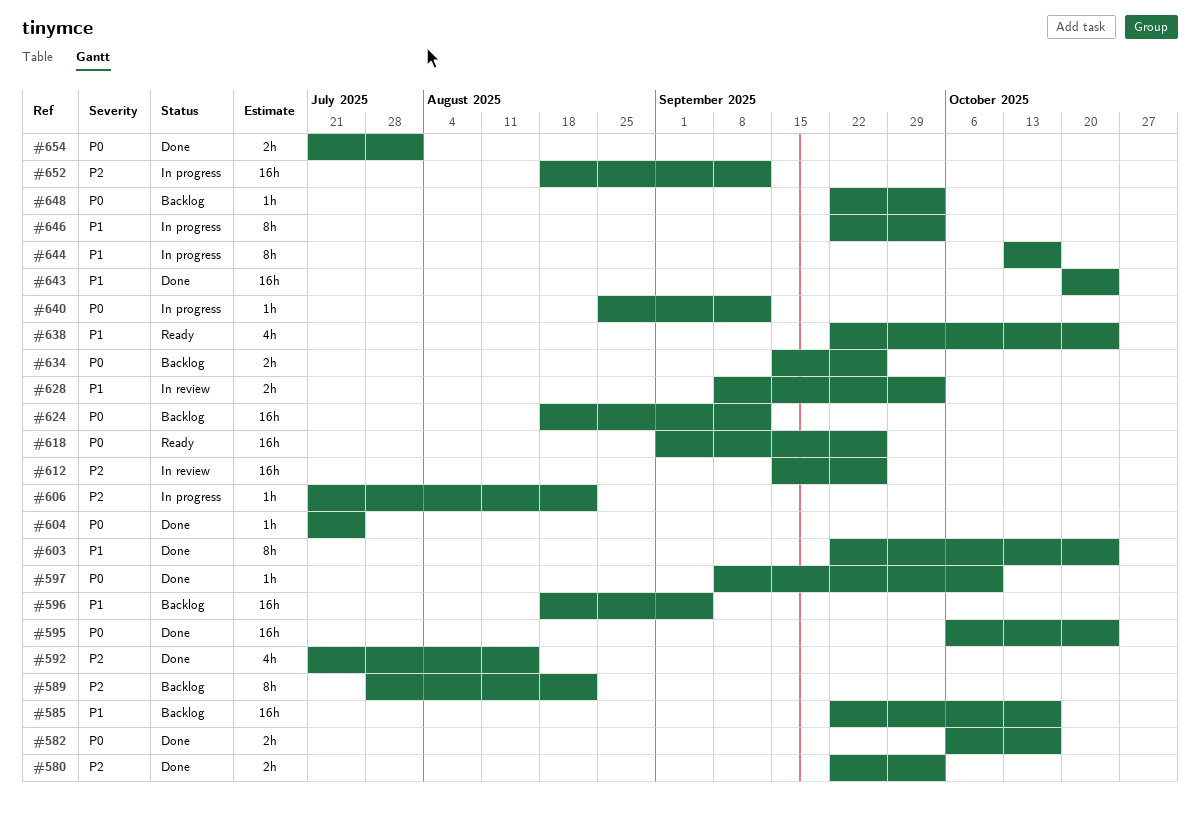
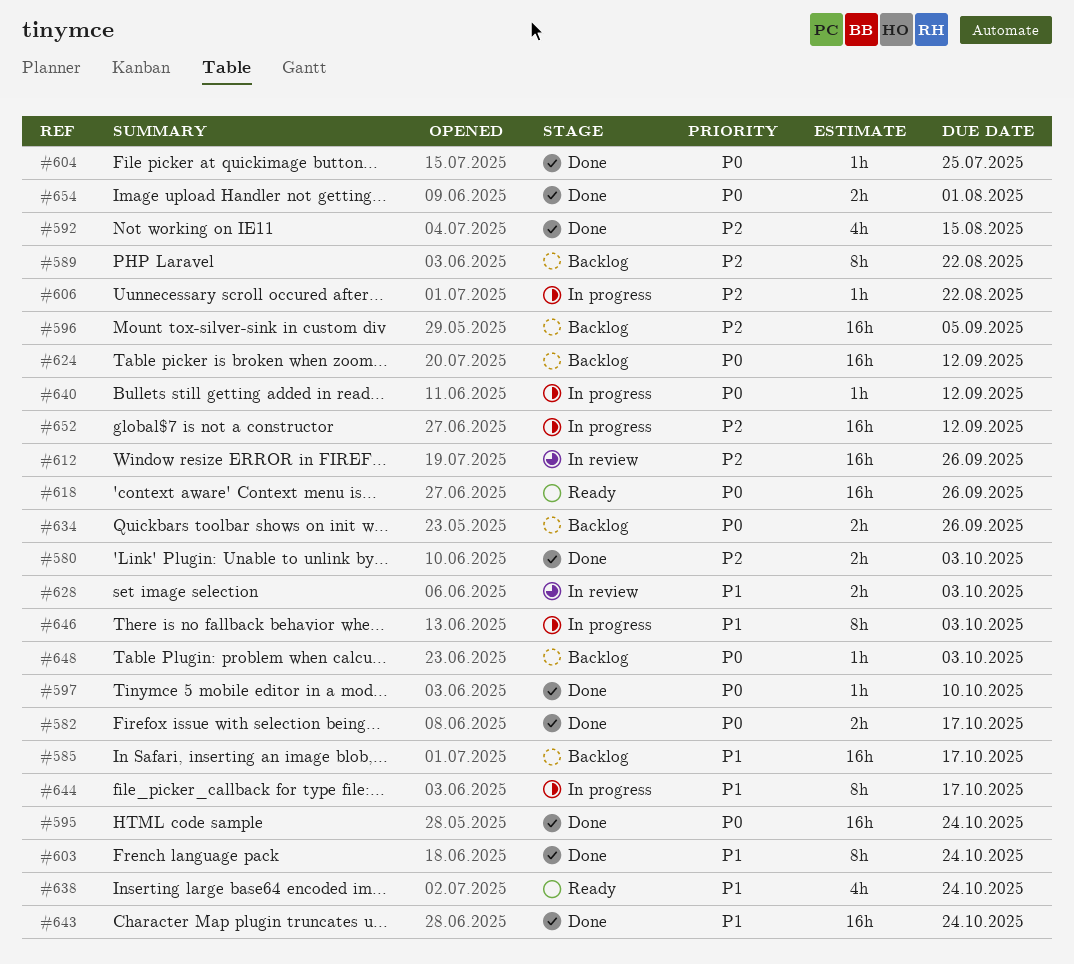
#596, priority: P1 -> P2

